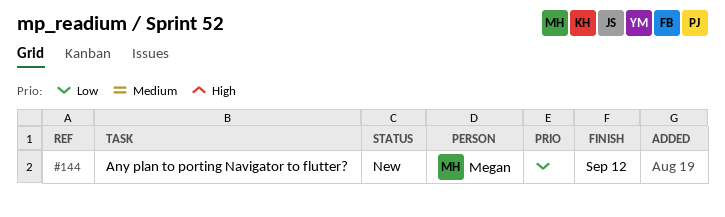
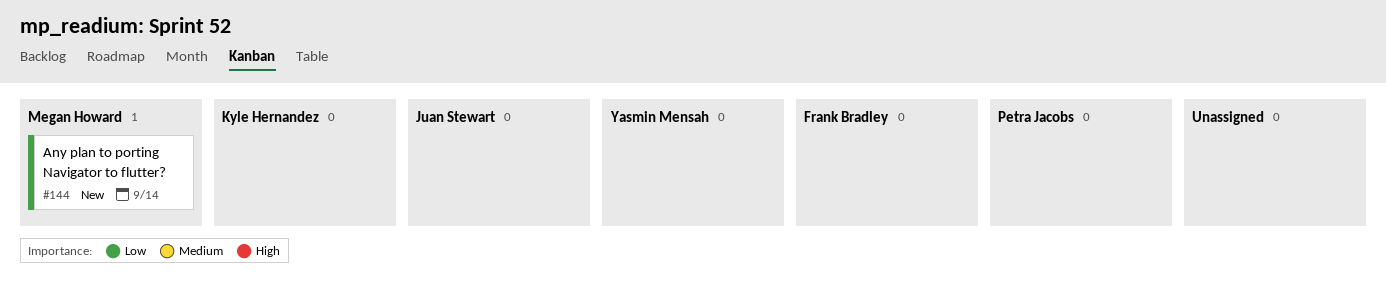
#144, due: Sep 12 -> Sep 14

